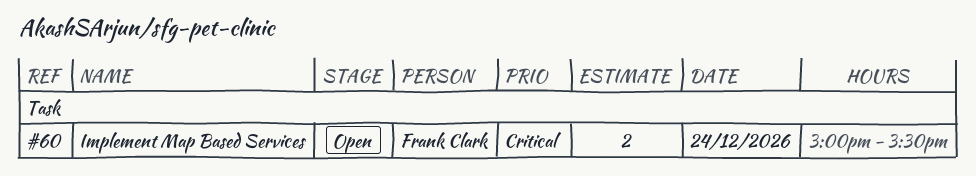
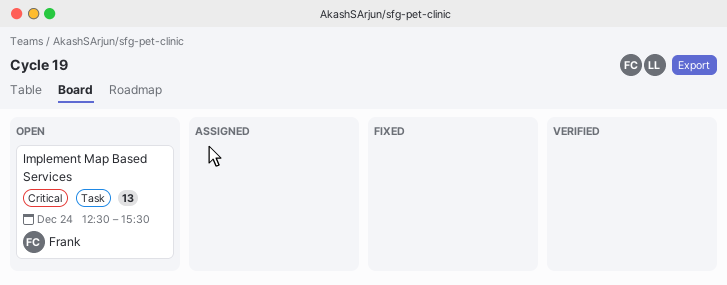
Implement Map Based Services, estimate: 2 -> 13
Implement Map Based Services, begins: 15:00 -> 12:30

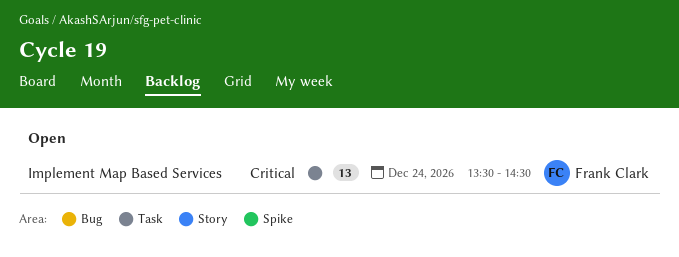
Implement Map Based Services, begins: 12:30 -> 13:30
Implement Map Based Services, ends: 15:30 -> 14:30

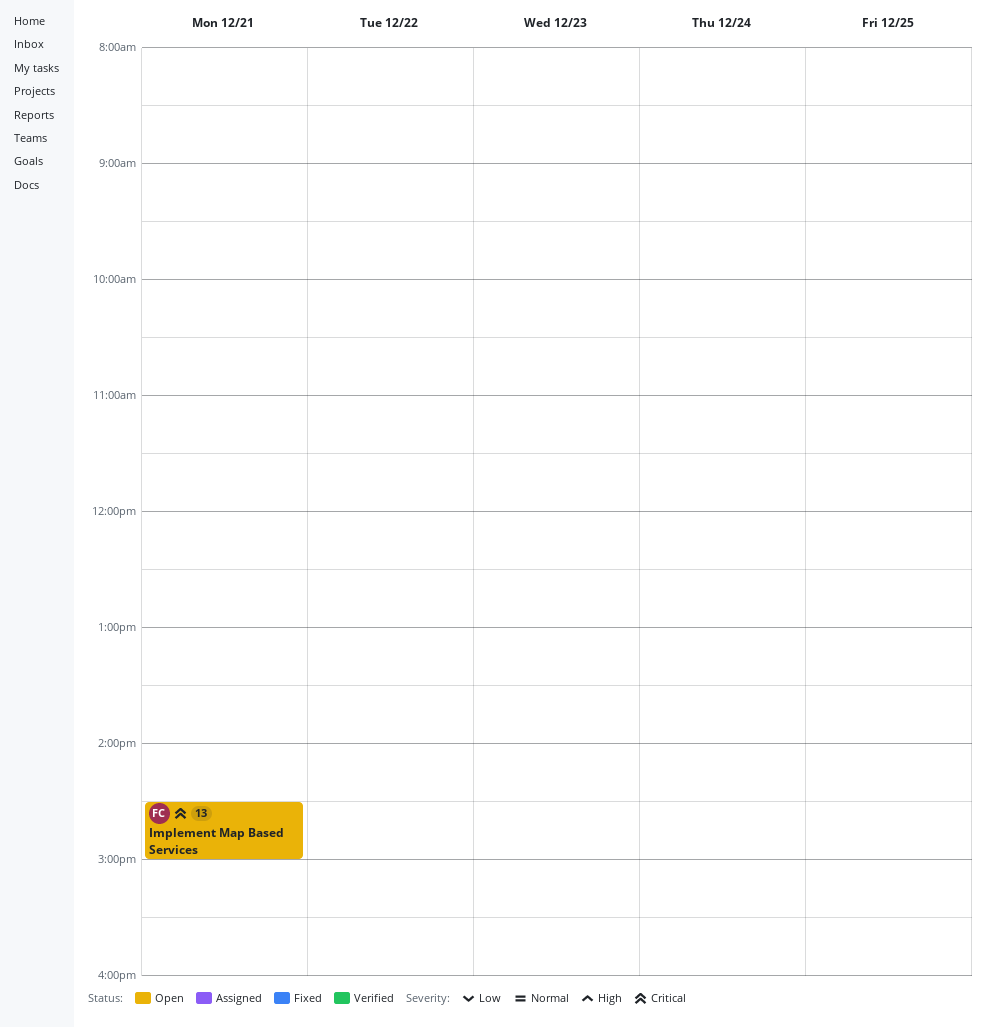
Implement Map Based Services, day: Dec 24 -> Dec 21
Implement Map Based Services, begins: 13:30 -> 14:30
Implement Map Based Services, ends: 14:30 -> 15:00

